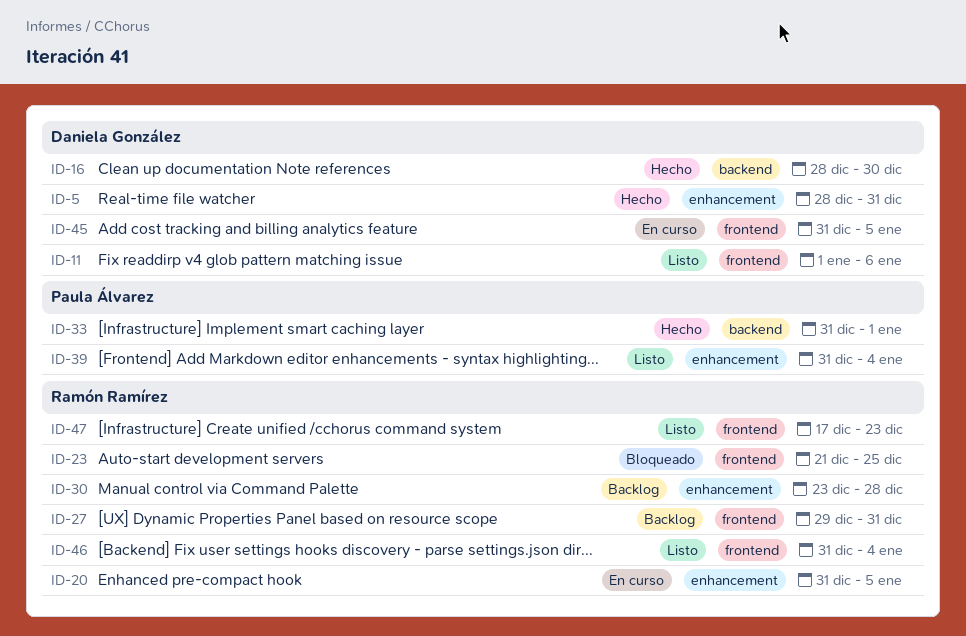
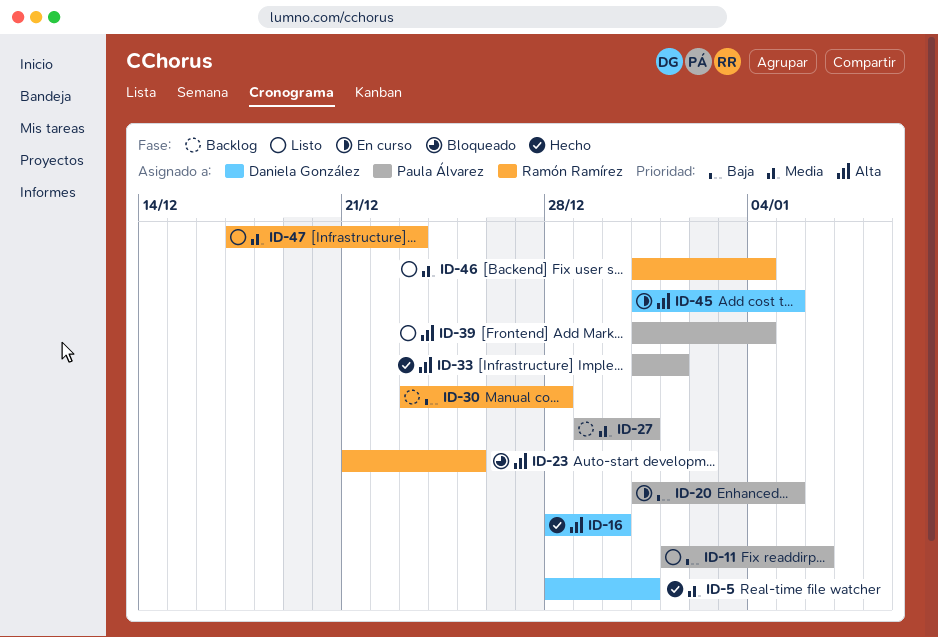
ID-11, owner: Daniela González -> Paula Álvarez
ID-20, owner: Ramón Ramírez -> Paula Álvarez
ID-27, owner: Ramón Ramírez -> Paula Álvarez

